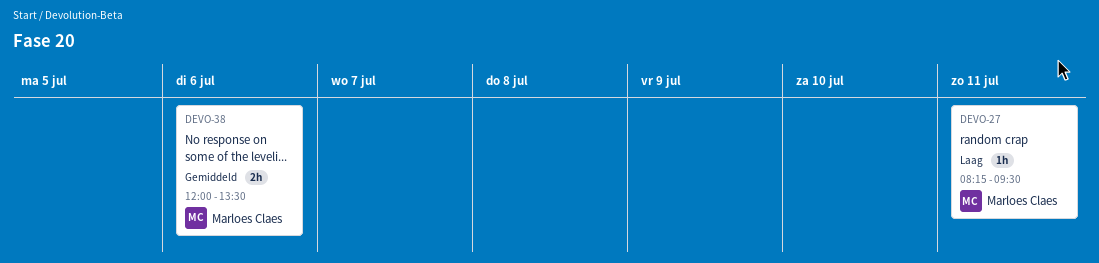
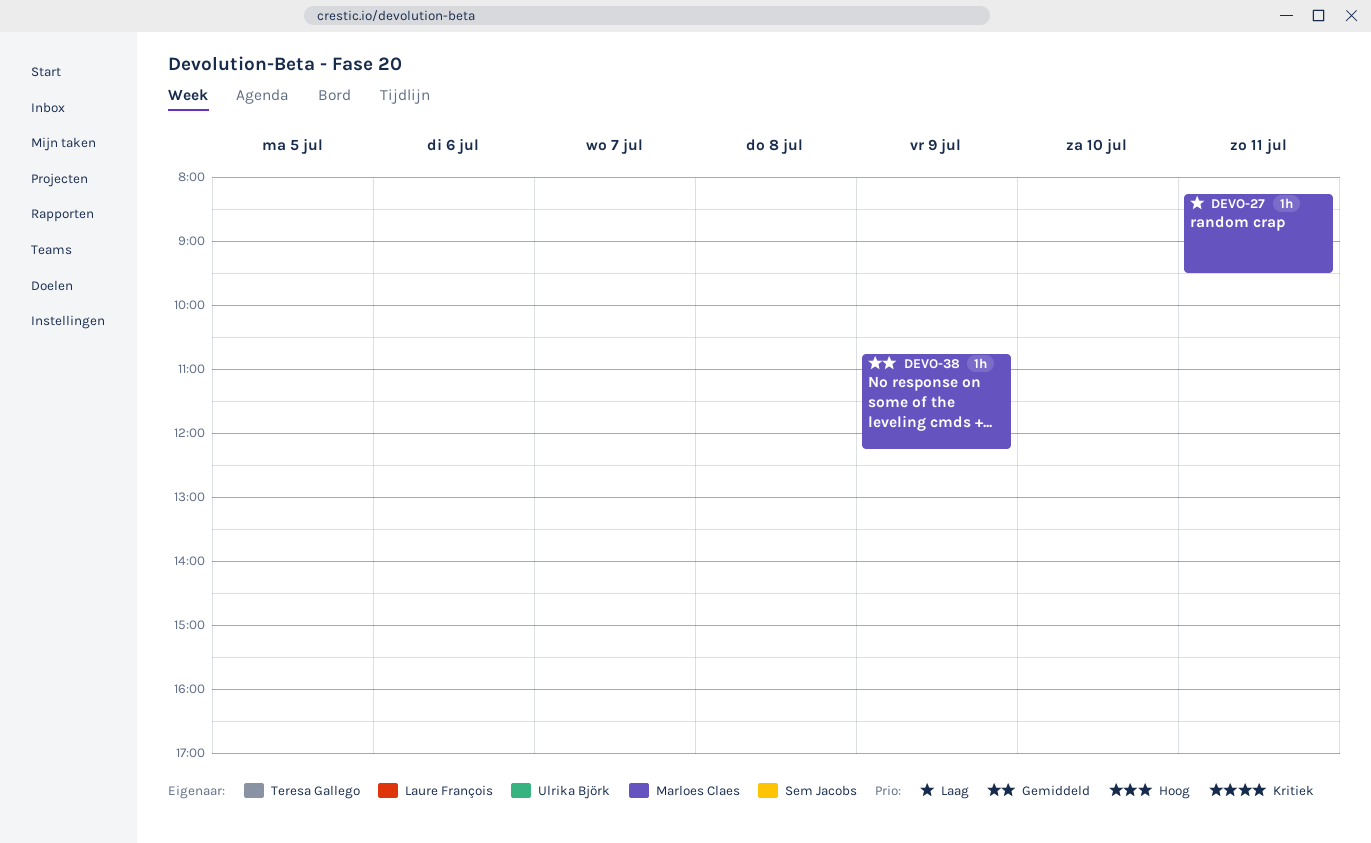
DEVO-38, estimate: 2h -> 1h
DEVO-38, day: Jul 6 -> Jul 9
DEVO-38, begins: 12:00 -> 10:45
DEVO-38, ends: 13:30 -> 12:15

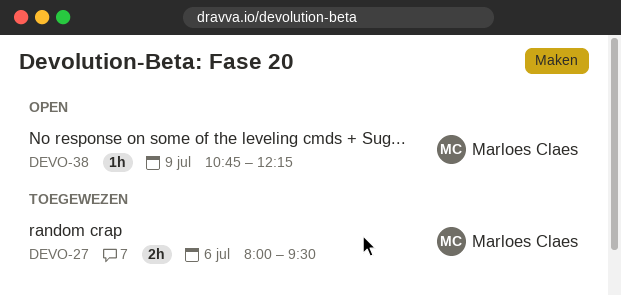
DEVO-27, estimate: 1h -> 2h
DEVO-27, day: Jul 11 -> Jul 6
DEVO-27, begins: 08:15 -> 08:00

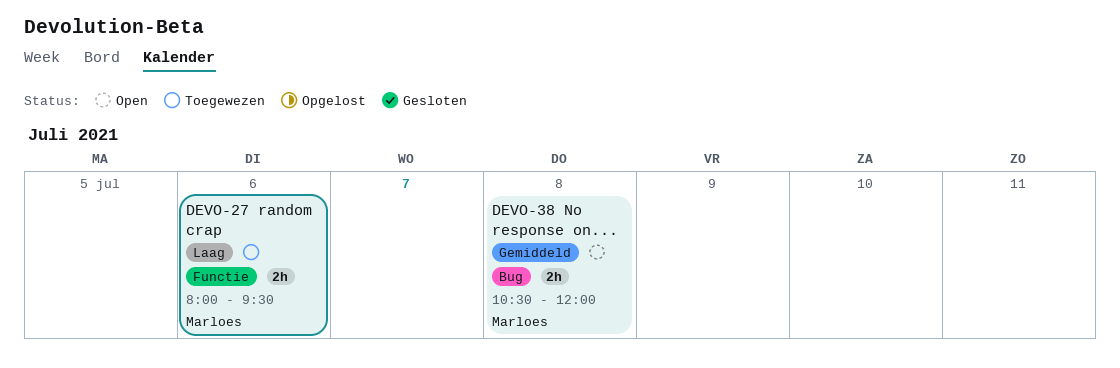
DEVO-38, estimate: 1h -> 2h
DEVO-38, day: Jul 9 -> Jul 8
DEVO-38, begins: 10:45 -> 10:30
DEVO-38, ends: 12:15 -> 12:00

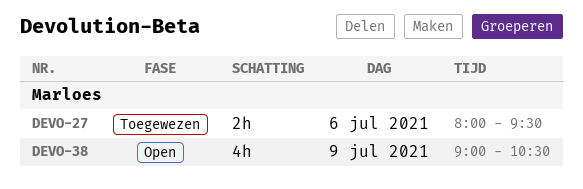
DEVO-38, estimate: 2h -> 4h
DEVO-38, day: Jul 8 -> Jul 9
DEVO-38, begins: 10:30 -> 09:00
DEVO-38, ends: 12:00 -> 10:30

